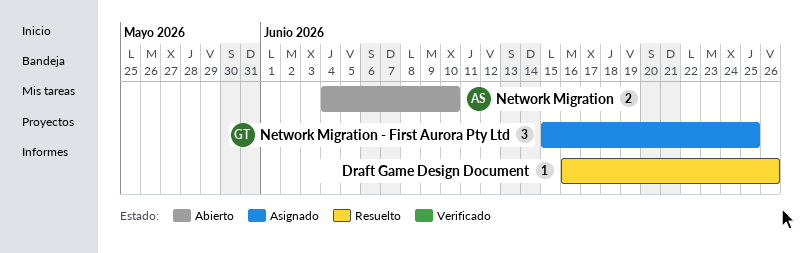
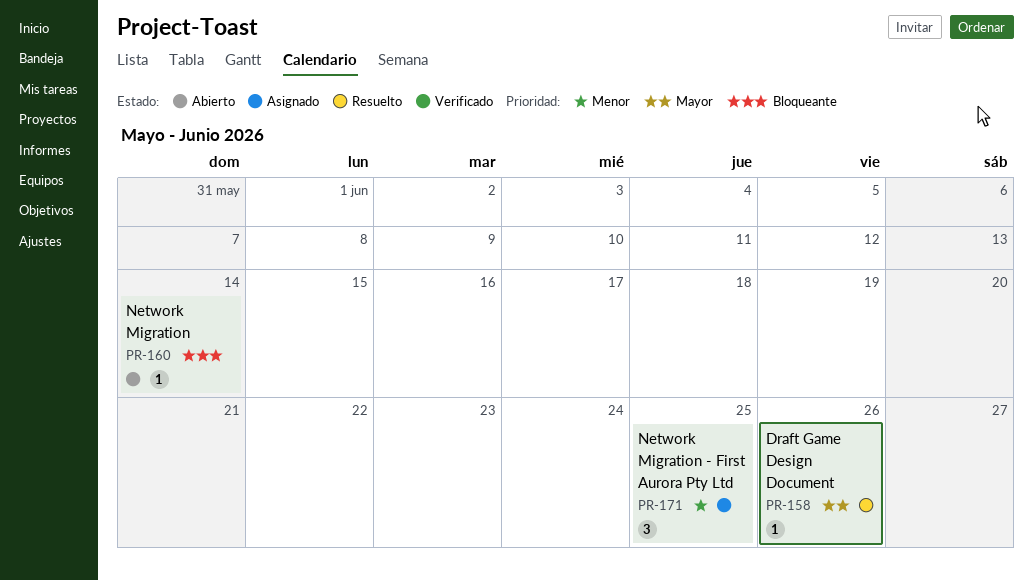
Network Migration, estimate: 2 -> 1
Network Migration, due: Jun 10 -> Jun 14

